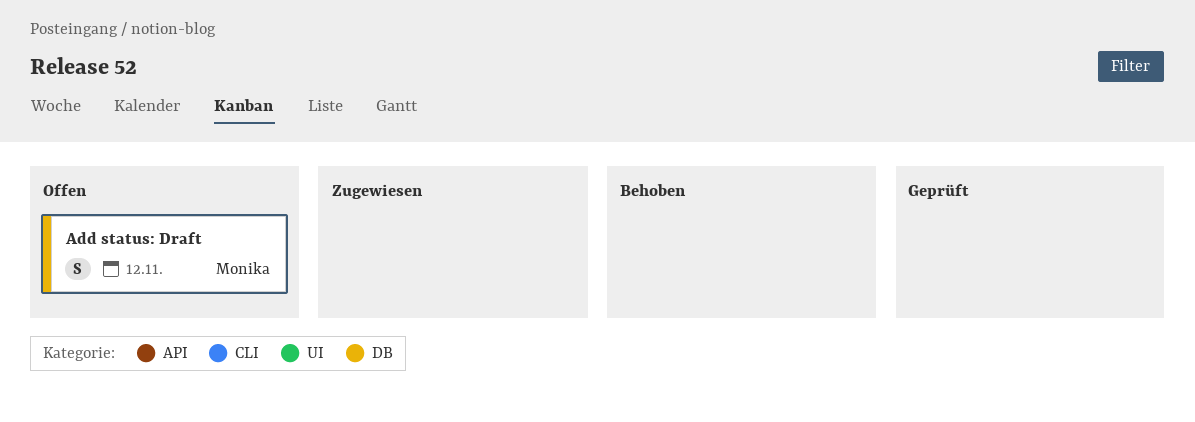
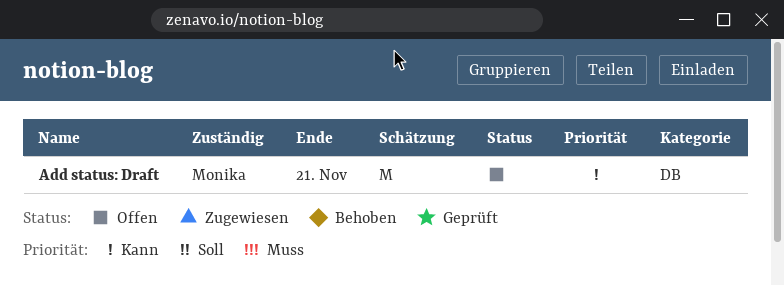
Add status: Draft, estimate: S -> M
Add status: Draft, due: Nov 12 -> Nov 21

